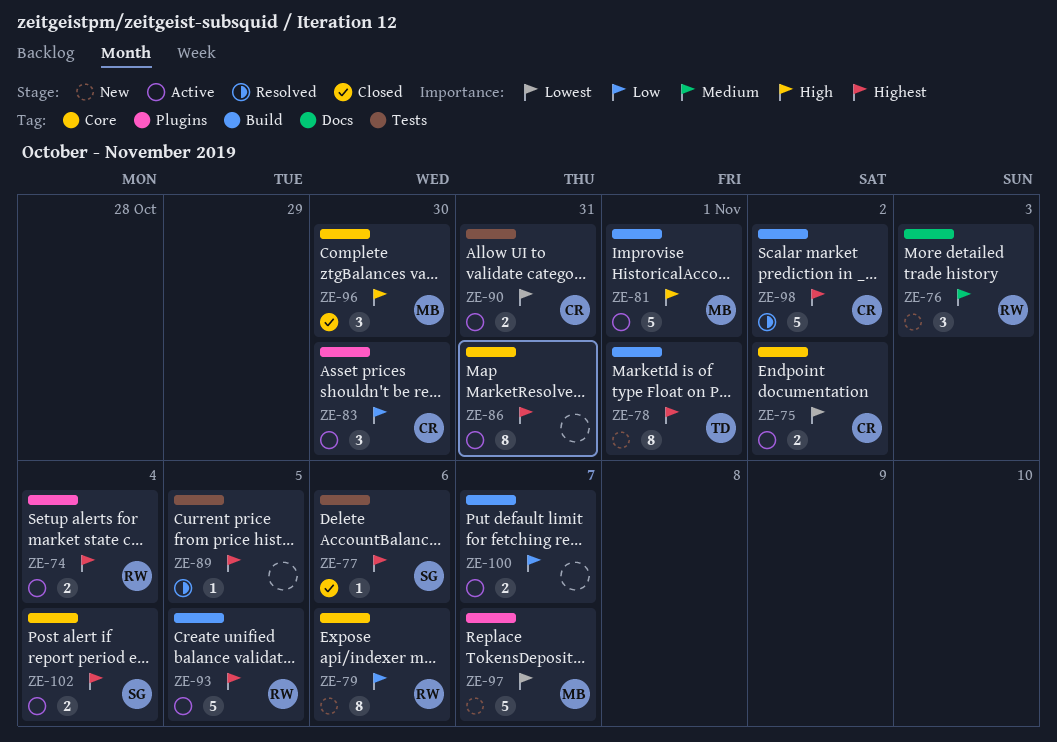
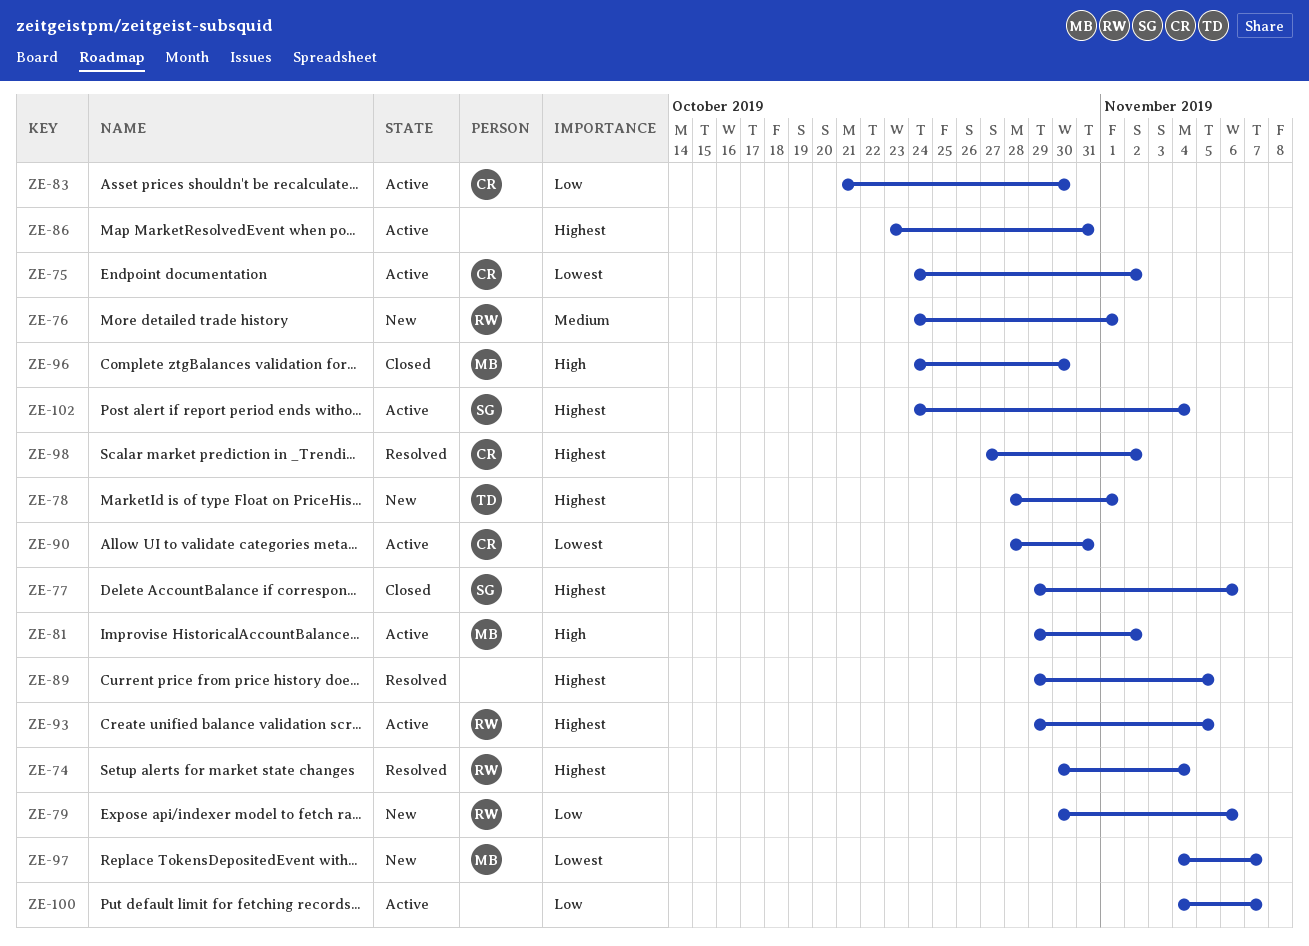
ZE-74, status: Active -> Resolved
ZE-76, due: Nov 3 -> Nov 1
ZE-81, due: Nov 1 -> Nov 2

